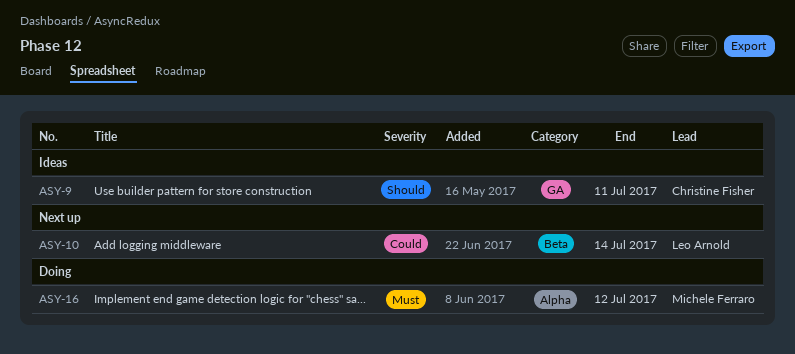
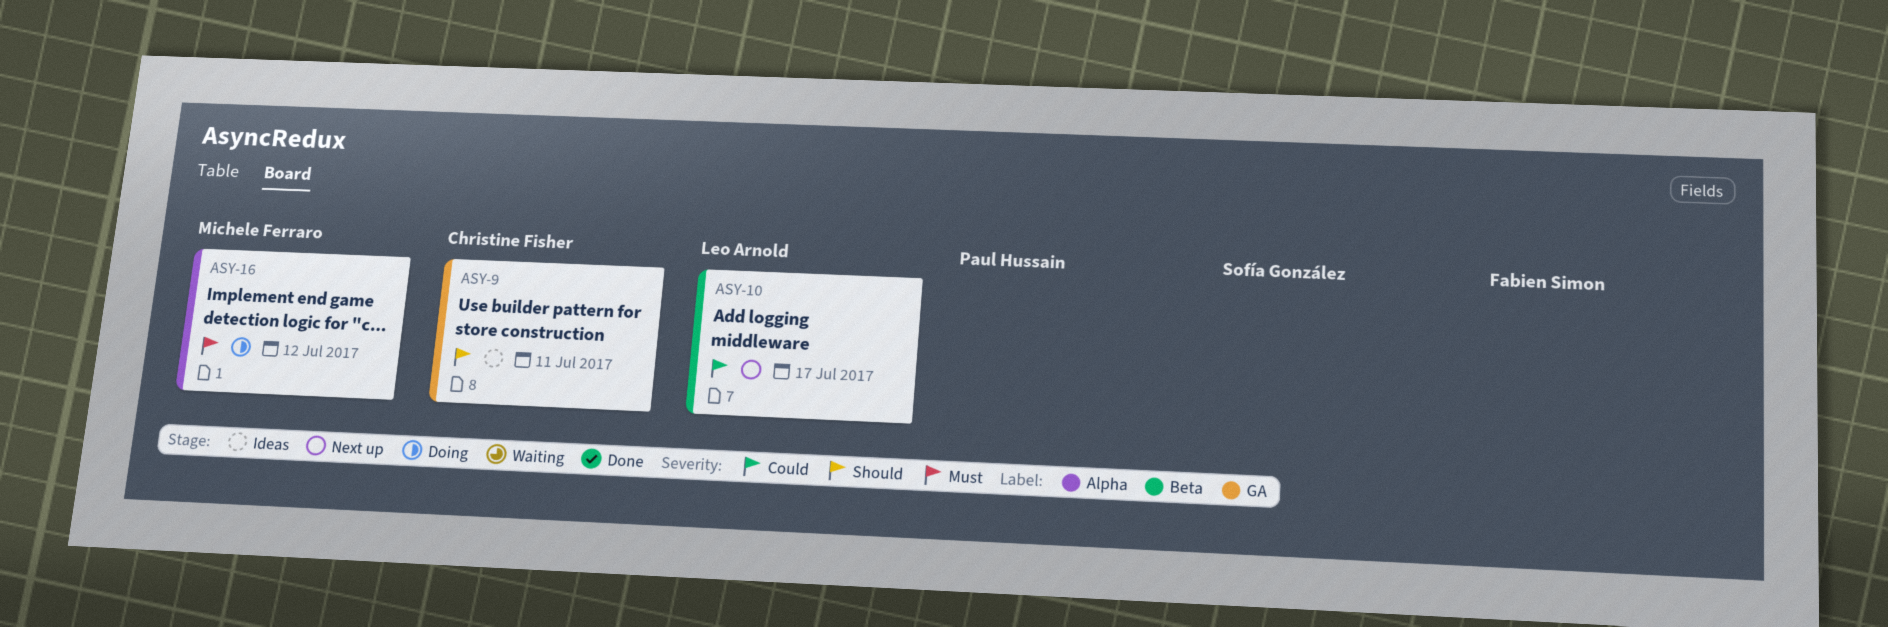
ASY-10, due: Jul 14 -> Jul 17

